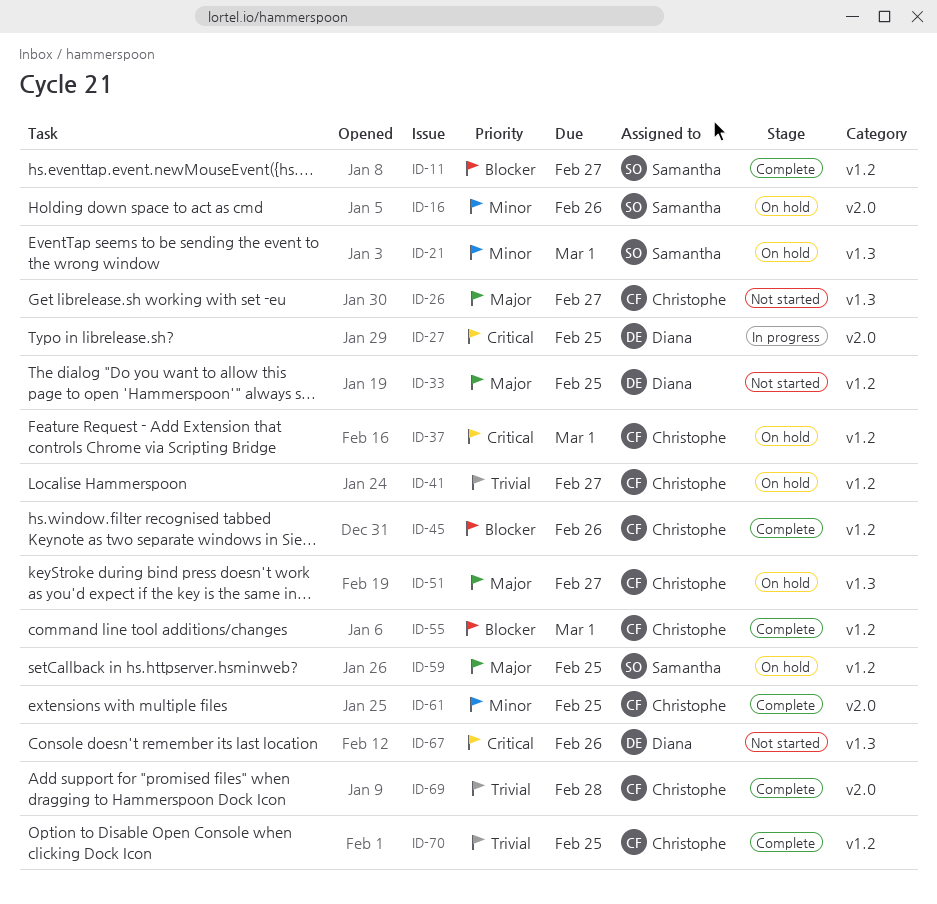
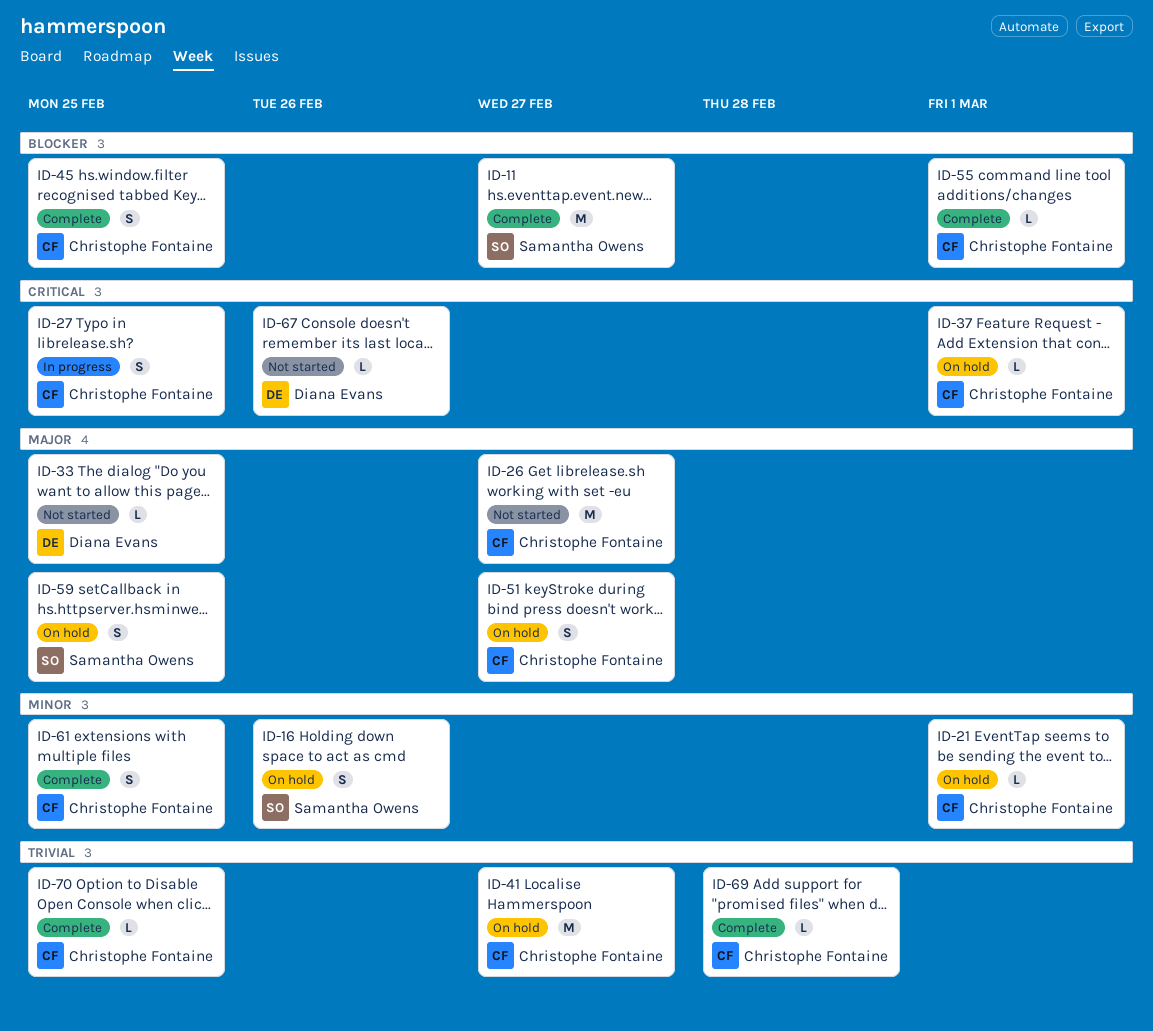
ID-21, owner: Samantha Owens -> Christophe Fontaine
ID-27, owner: Diana Evans -> Christophe Fontaine
ID-45, due: Feb 26 -> Feb 25

